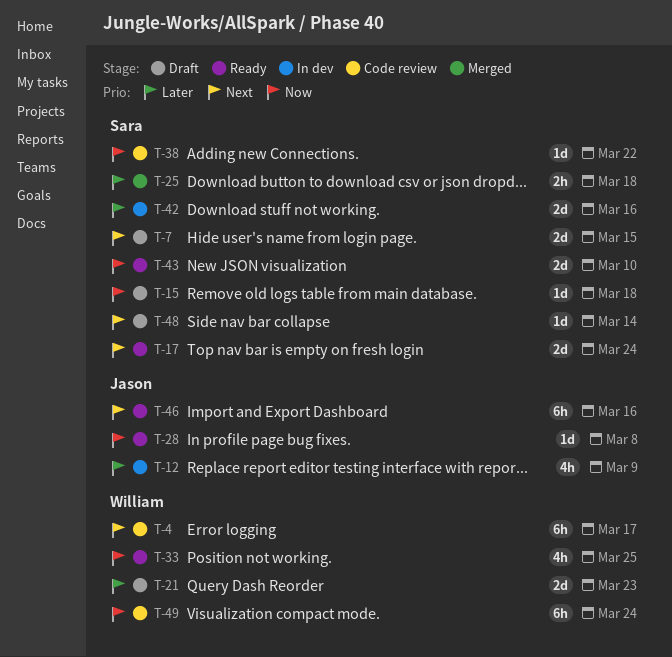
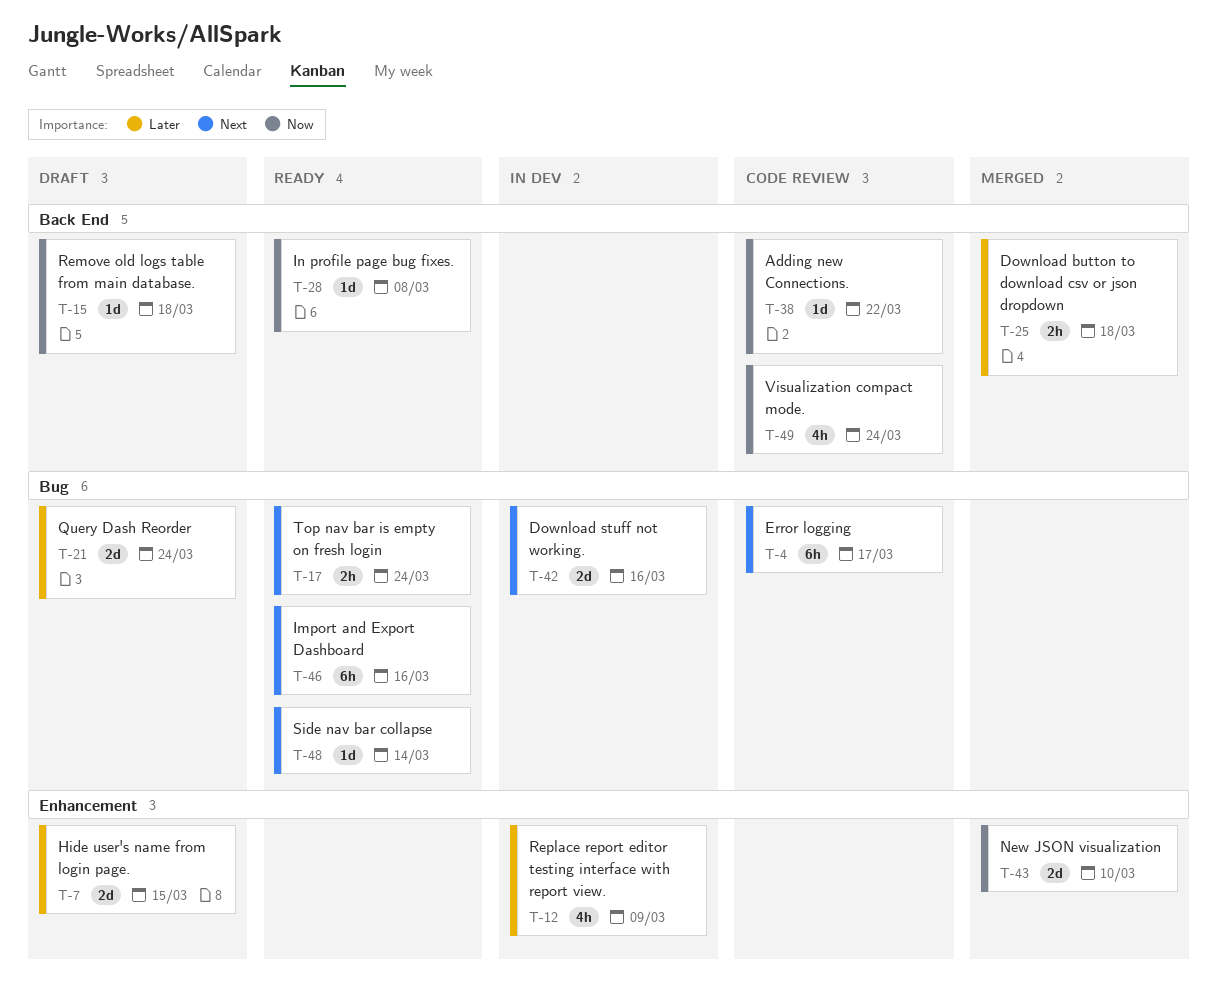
T-7, priority: Next -> Later
T-17, estimate: 2d -> 2h
T-21, due: Mar 23 -> Mar 24
T-33: present -> none
T-42, priority: Later -> Next
T-43, status: Ready -> Merged
T-48, status: Draft -> Ready
T-49, estimate: 6h -> 4h

